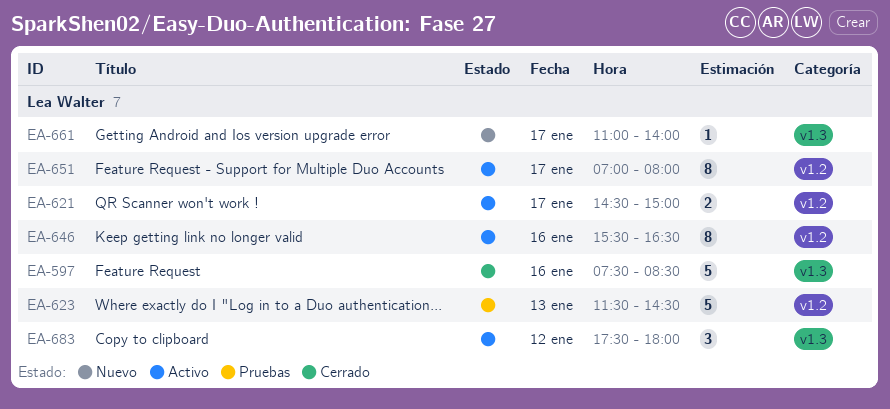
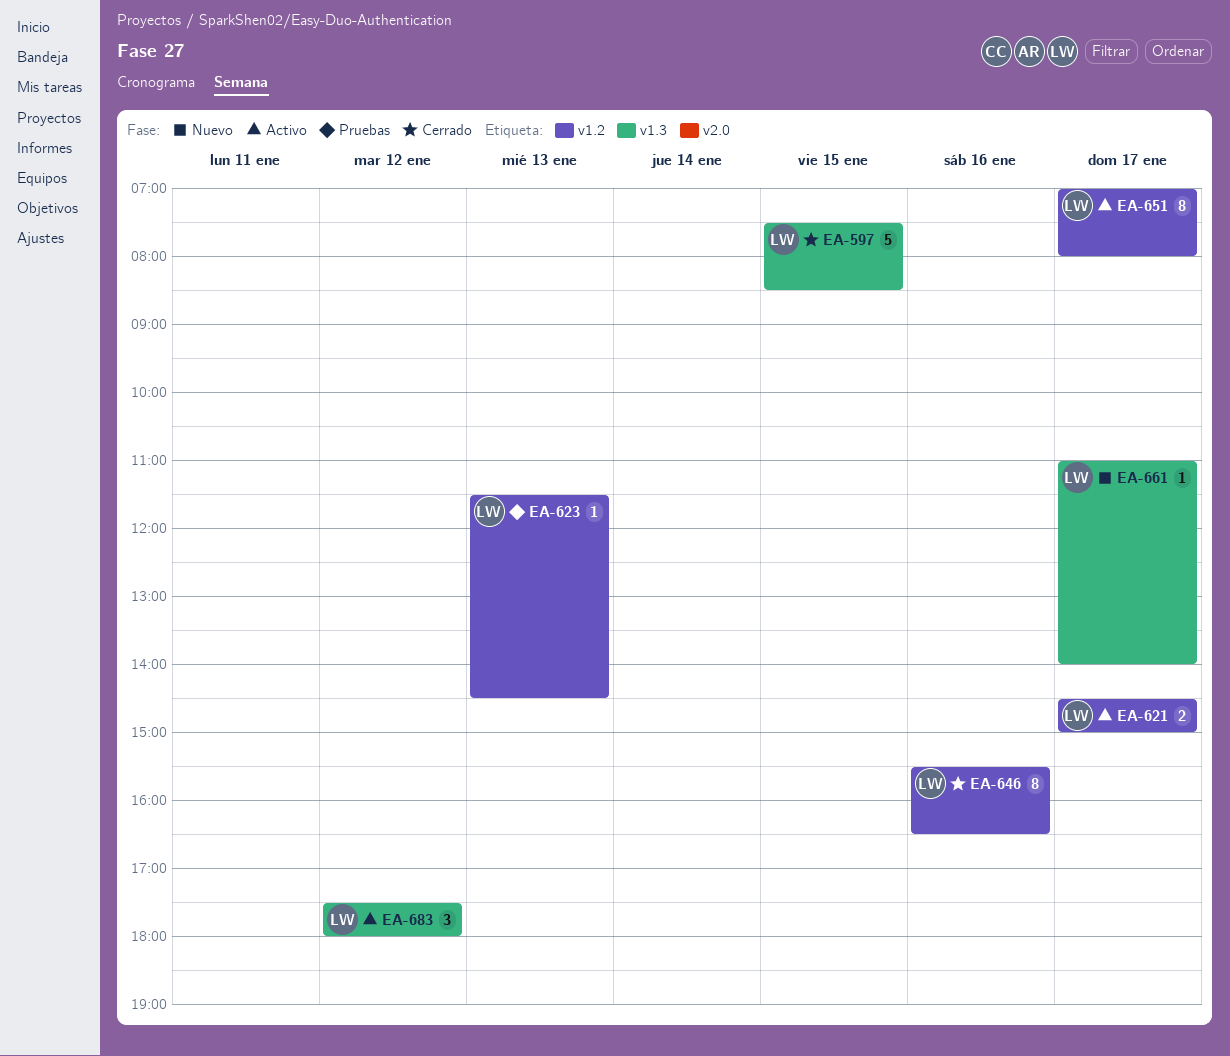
EA-597, day: Jan 16 -> Jan 15
EA-623, estimate: 5 -> 1
EA-646, status: Activo -> Cerrado

